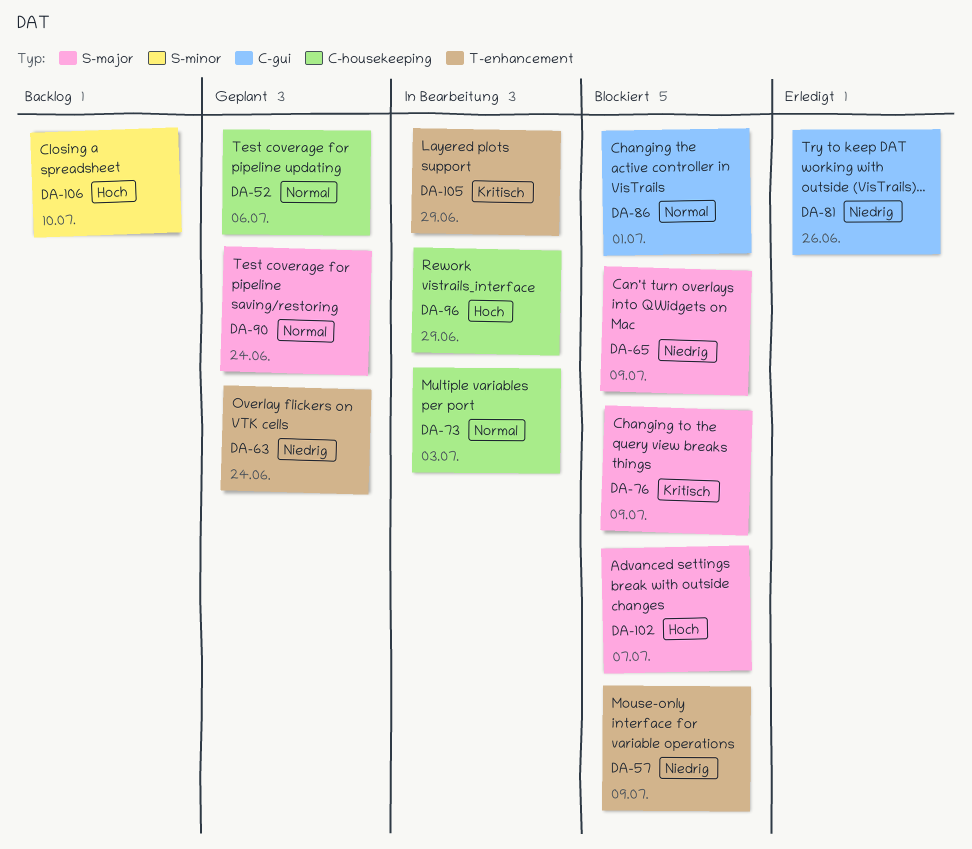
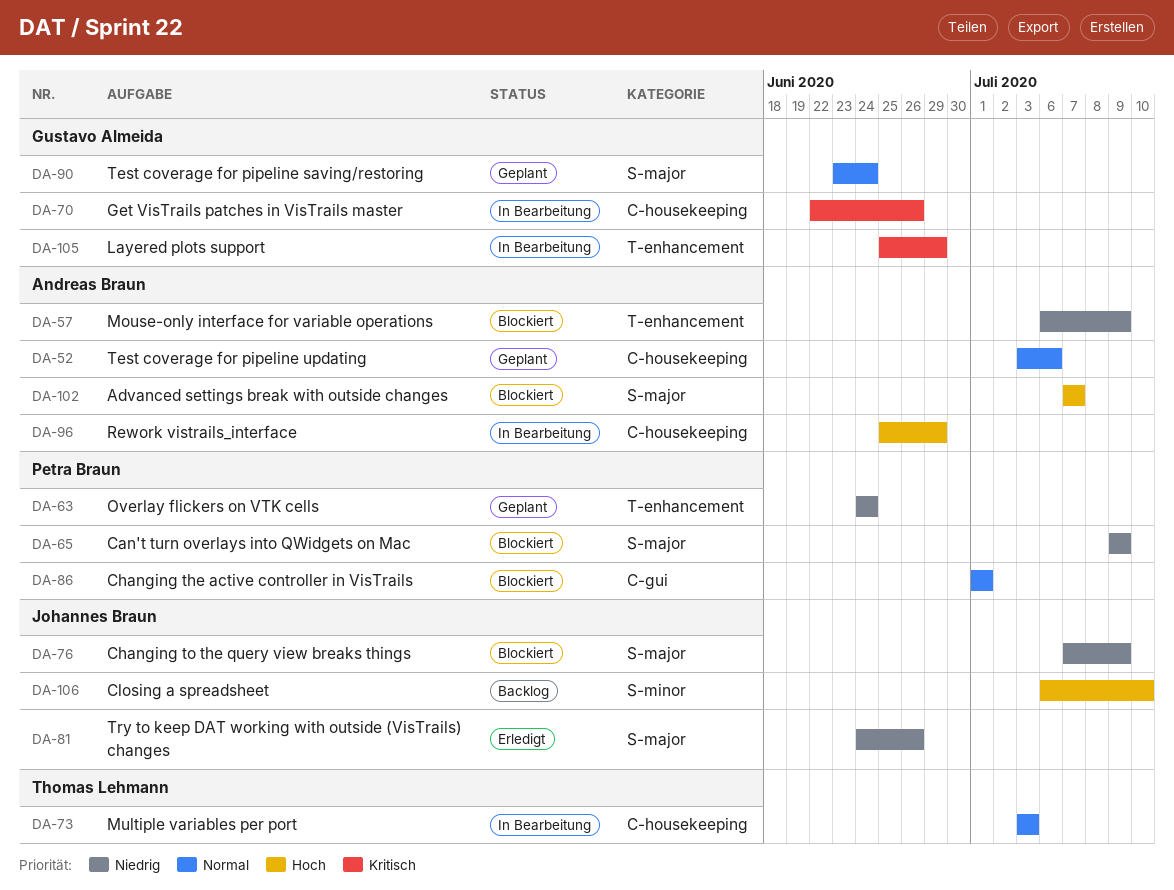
DA-70: none -> present
DA-76, priority: Kritisch -> Niedrig
DA-81, label: C-gui -> S-major

